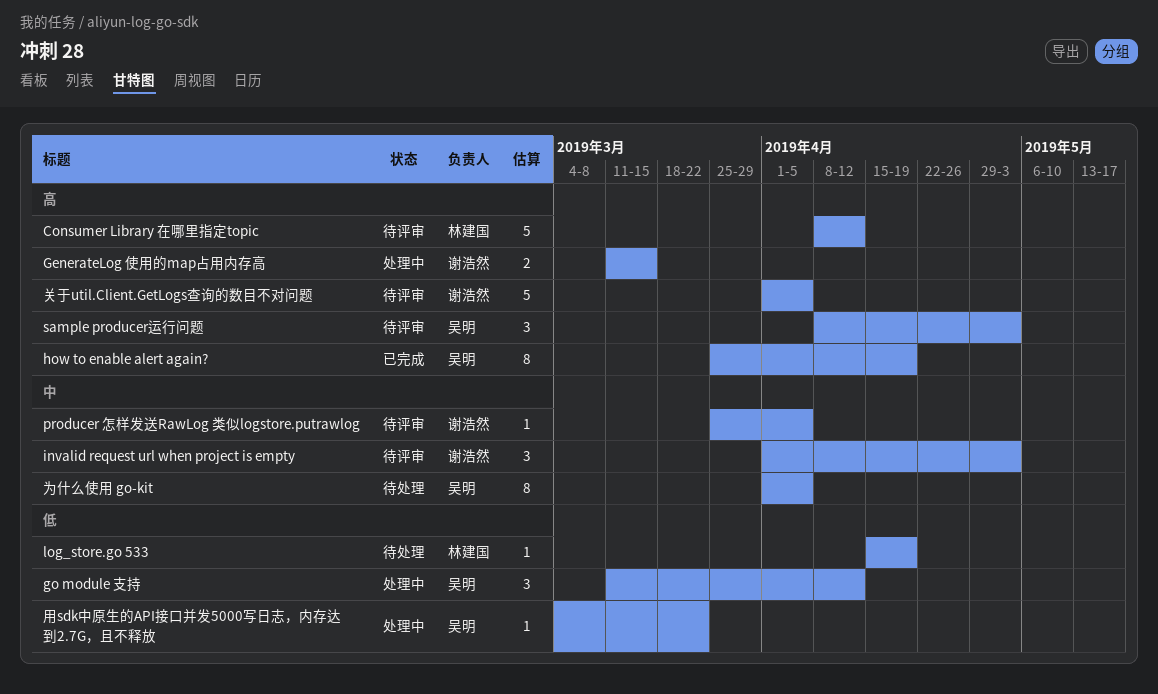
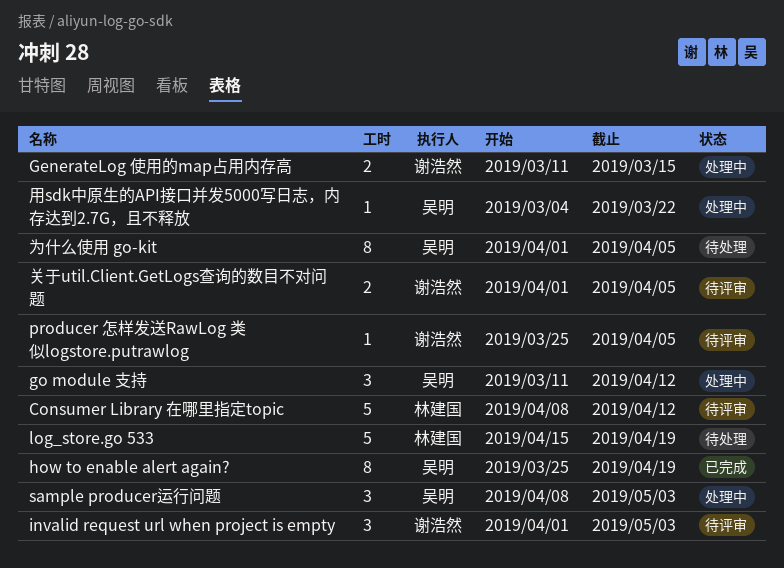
log_store.go 533, estimate: 1 -> 5
sample producer运行问题, status: 待评审 -> 处理中
关于util.Client.GetLogs查询的数目不对问题, estimate: 5 -> 2

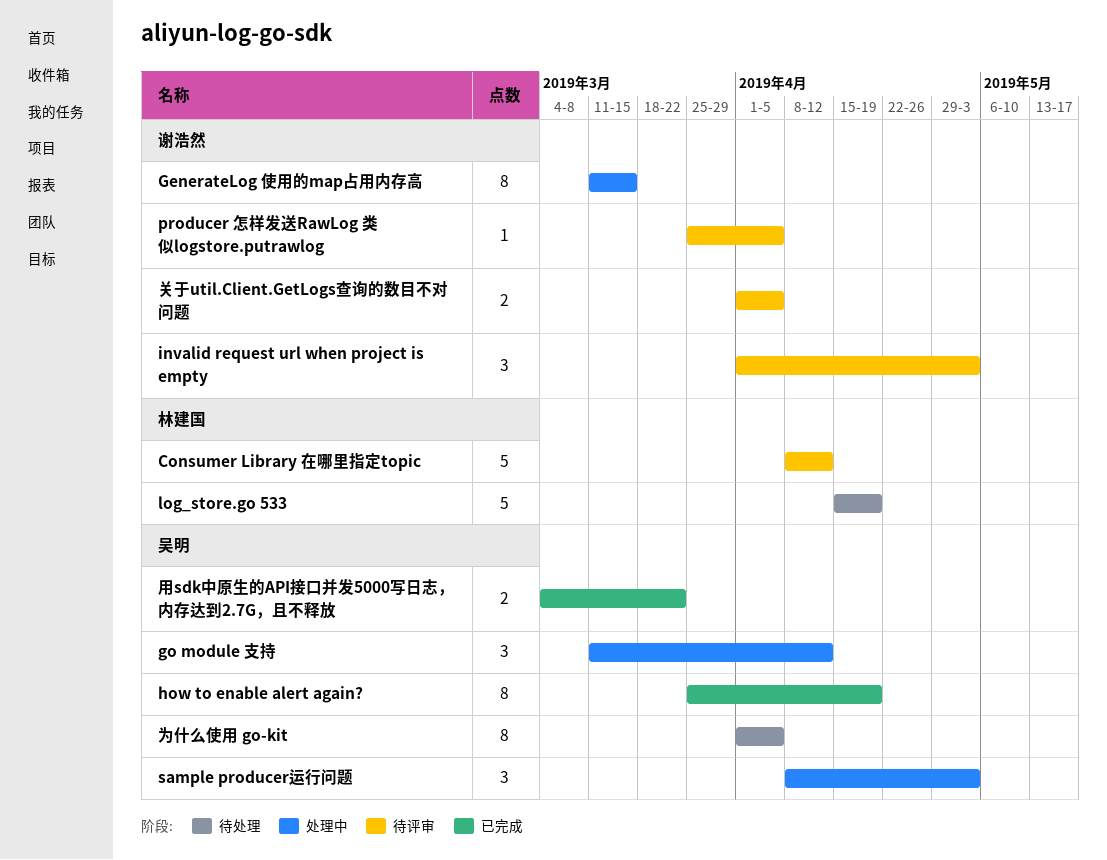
GenerateLog 使用的map占用内存高, estimate: 2 -> 8
用sdk中原生的API接口并发5000写日志，内存达到2.7G，且不释放, status: 处理中 -> 已完成
用sdk中原生的API接口并发5000写日志，内存达到2.7G，且不释放, estimate: 1 -> 2

